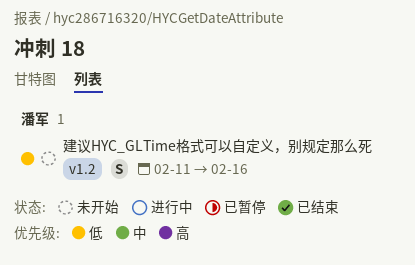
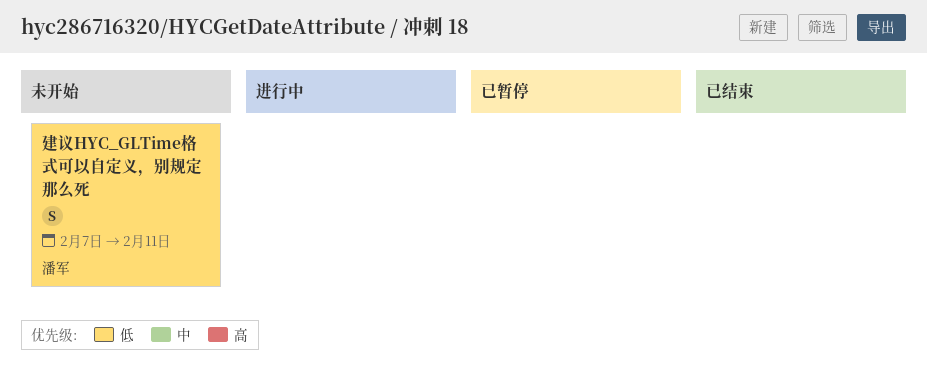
建议HYC_GLTime格式可以自定义，别规定那么死, start: Feb 11 -> Feb 7
建议HYC_GLTime格式可以自定义，别规定那么死, due: Feb 16 -> Feb 11

